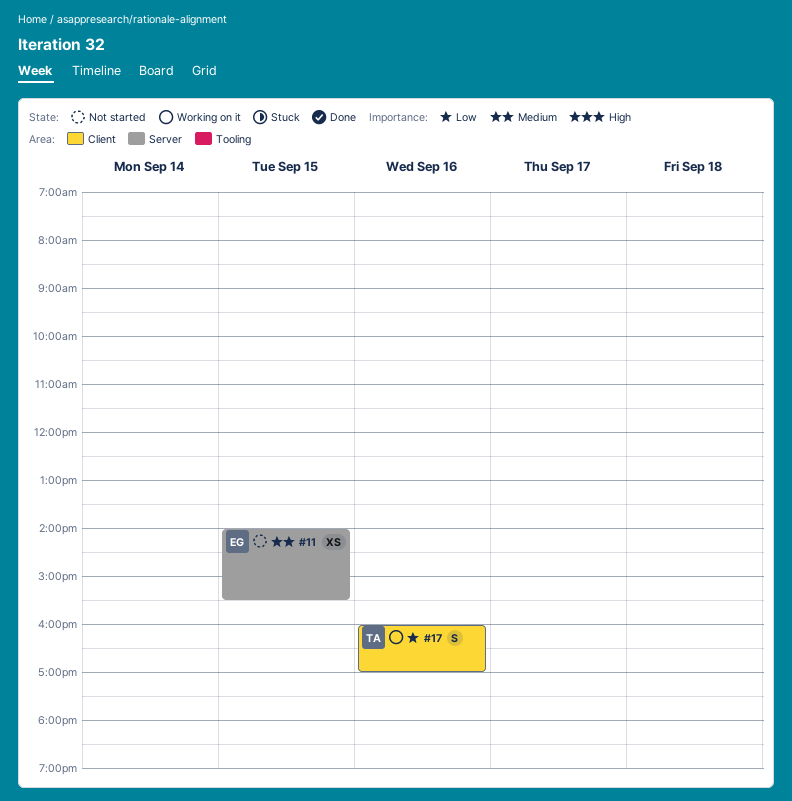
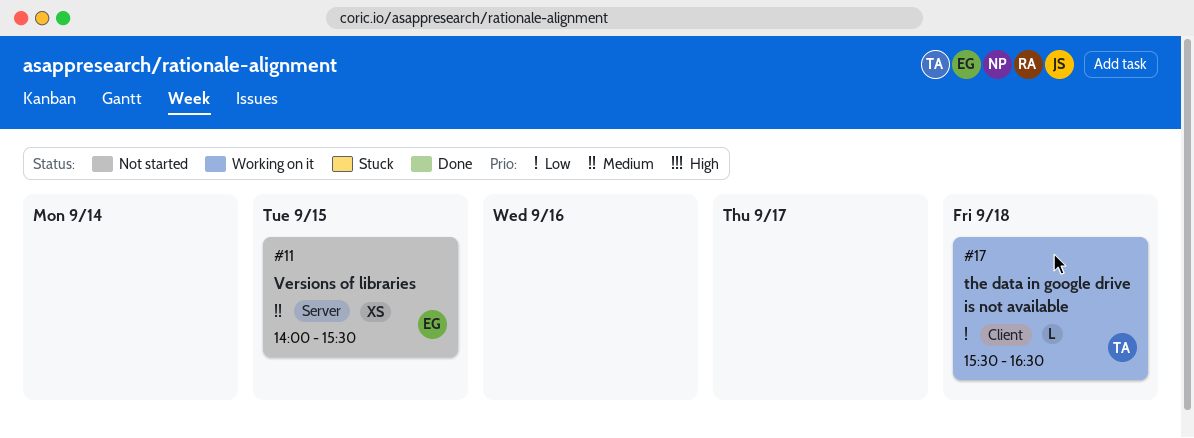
#17, estimate: S -> L
#17, day: Sep 16 -> Sep 18
#17, begins: 16:00 -> 15:30
#17, ends: 17:00 -> 16:30

